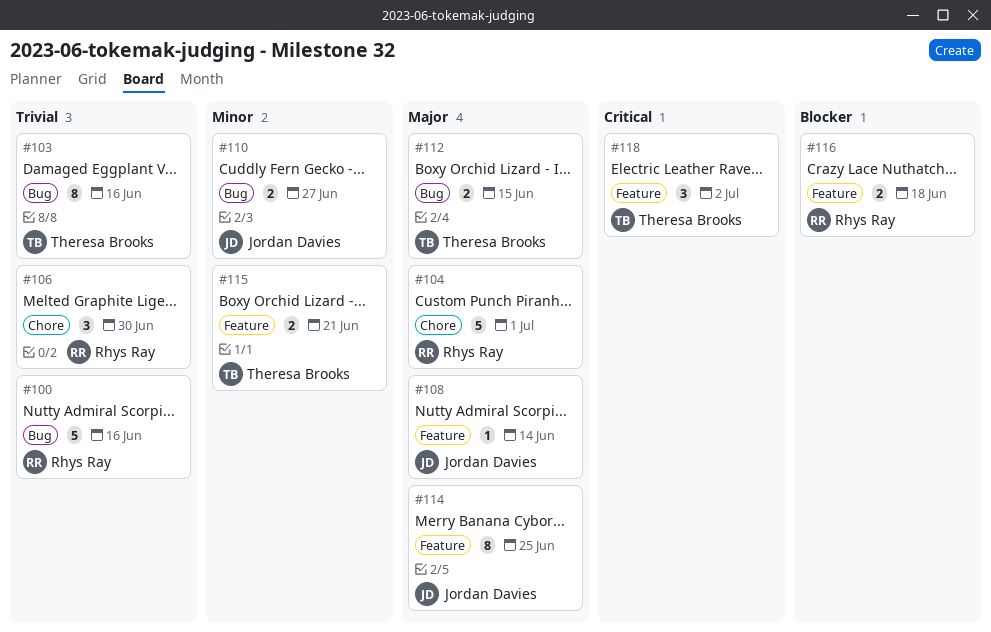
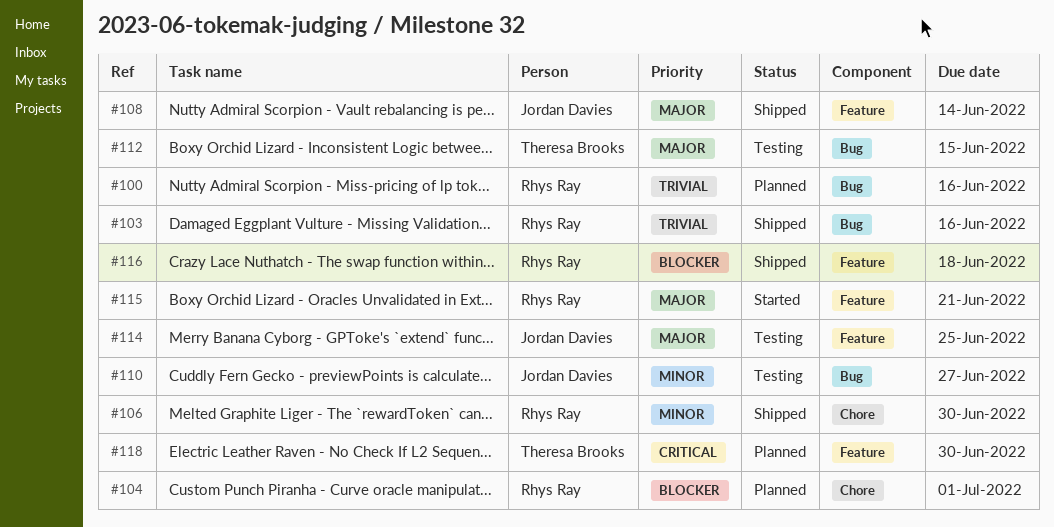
#103, owner: Theresa Brooks -> Rhys Ray
#104, priority: Major -> Blocker
#106, priority: Trivial -> Minor
#115, owner: Theresa Brooks -> Rhys Ray
#115, priority: Minor -> Major
#118, due: Jul 2 -> Jun 30

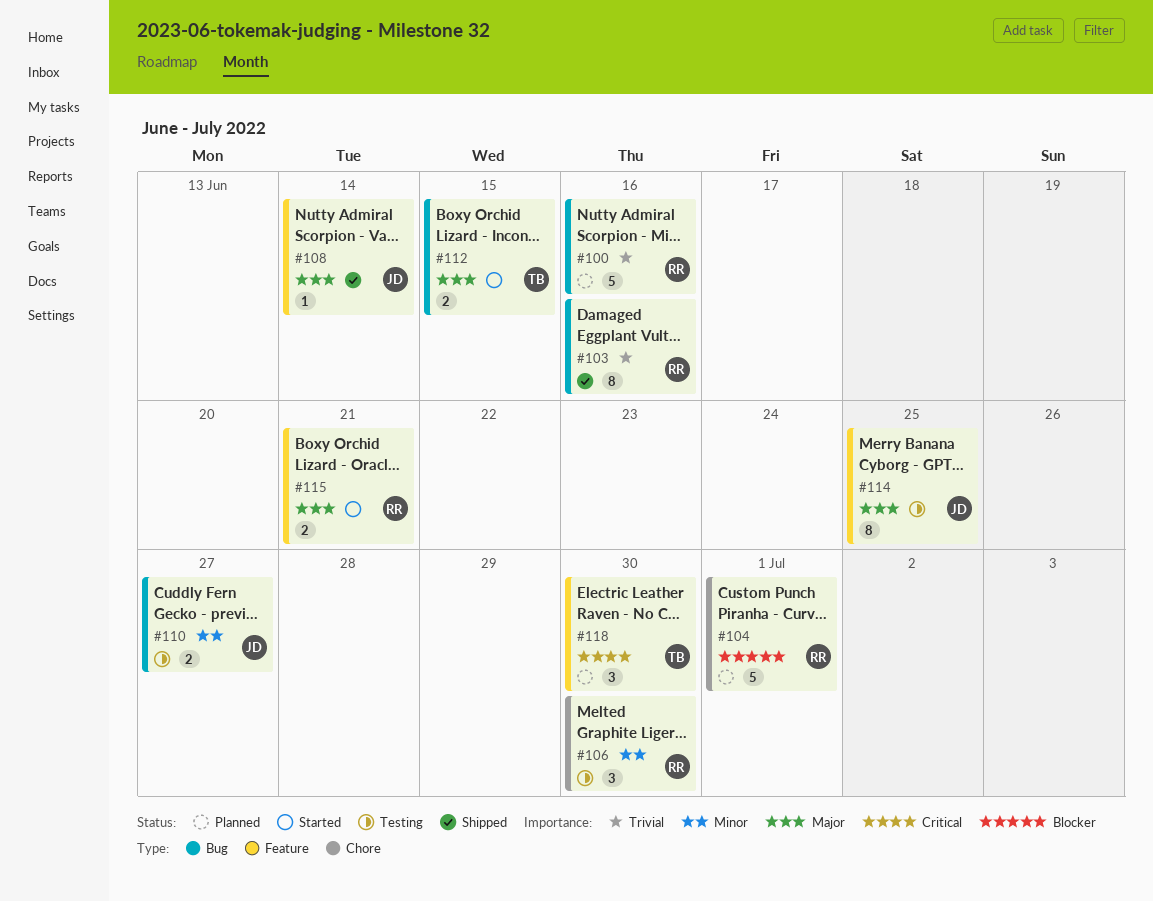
#106, status: Shipped -> Testing
#112, status: Testing -> Started
#116: present -> none

